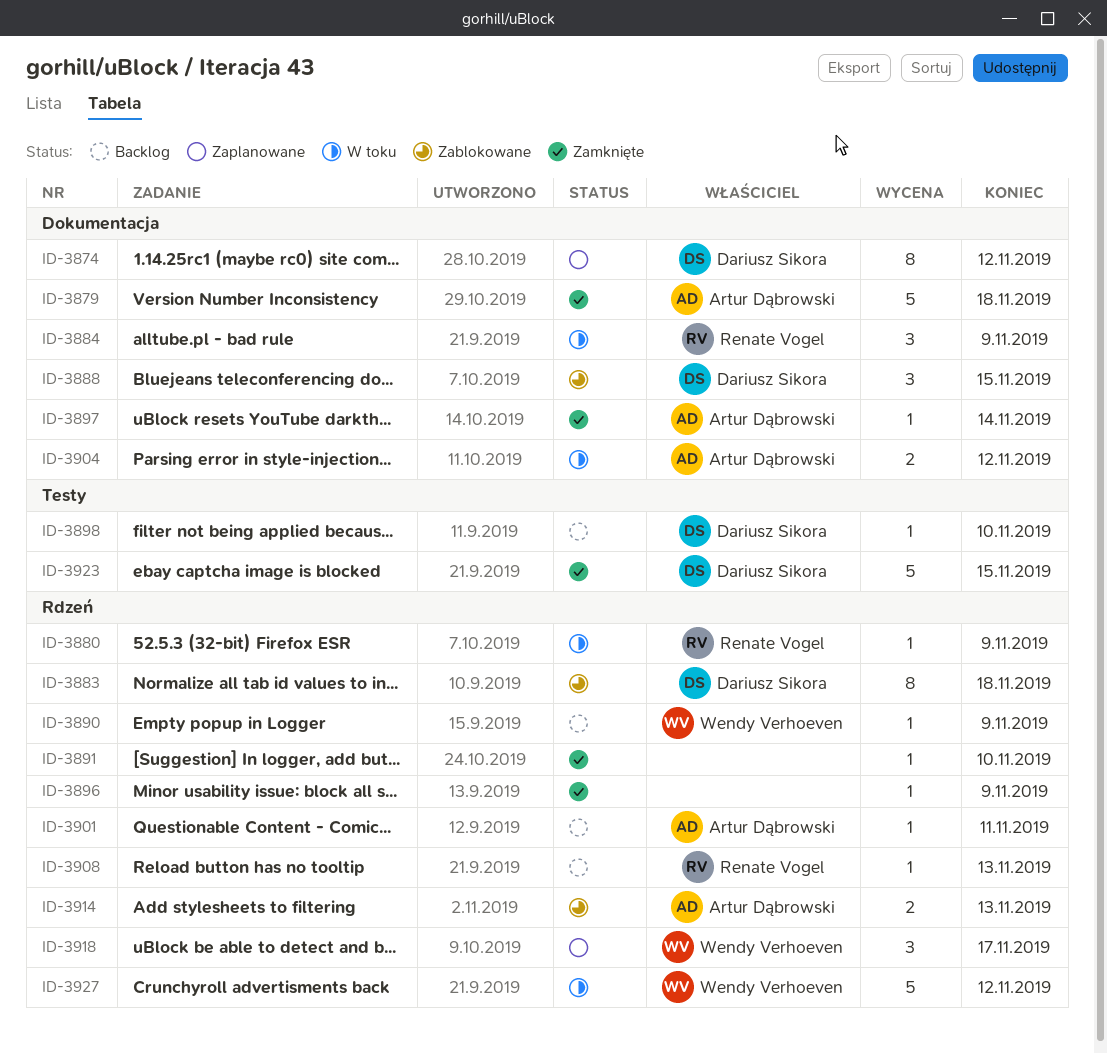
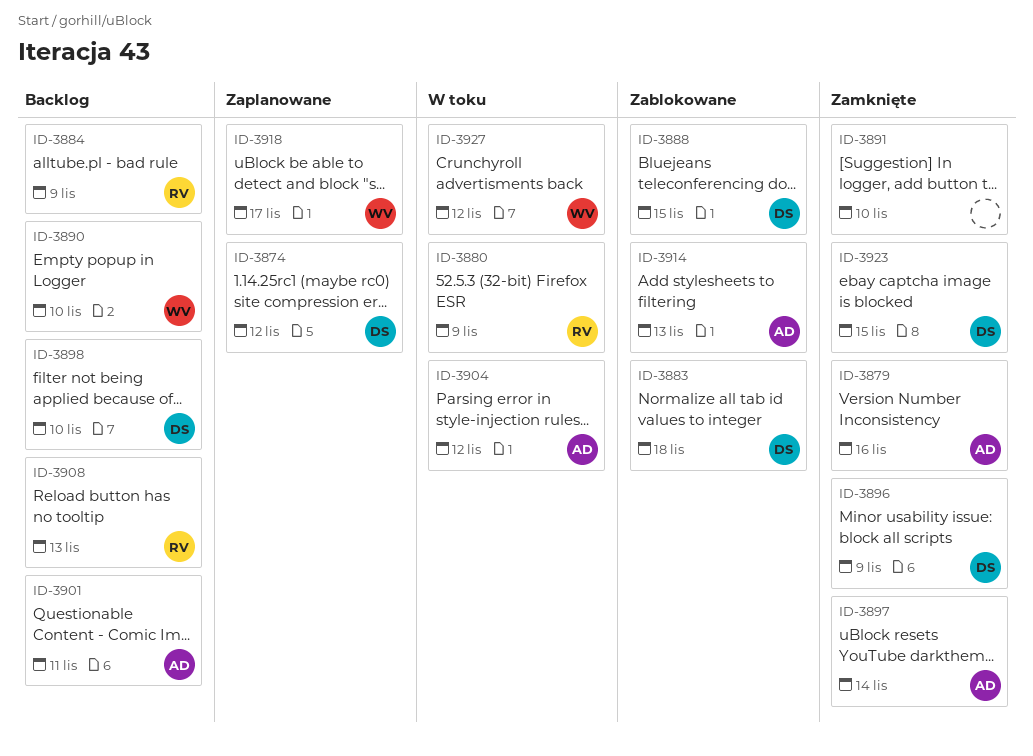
ID-3879, due: Nov 18 -> Nov 16
ID-3884, status: W toku -> Backlog
ID-3890, due: Nov 9 -> Nov 10
ID-3896, owner: none -> Dariusz Sikora

